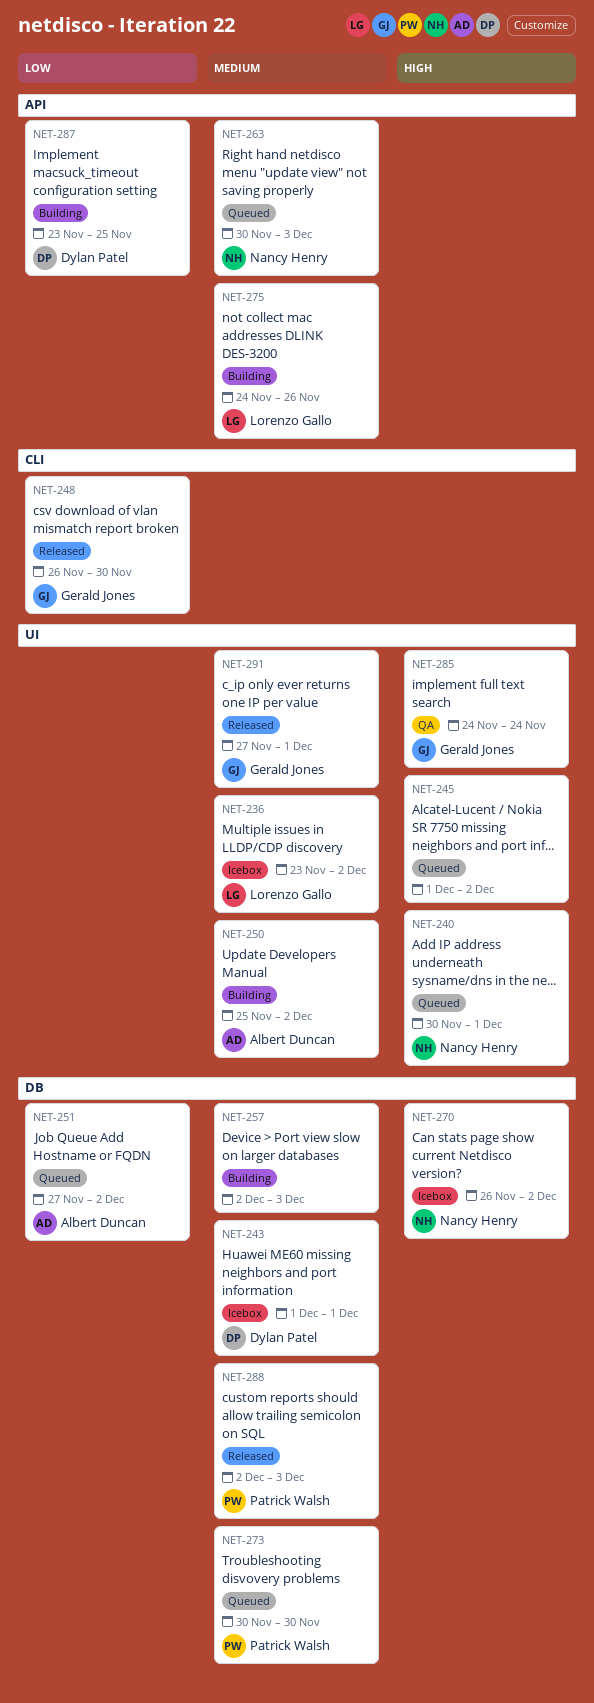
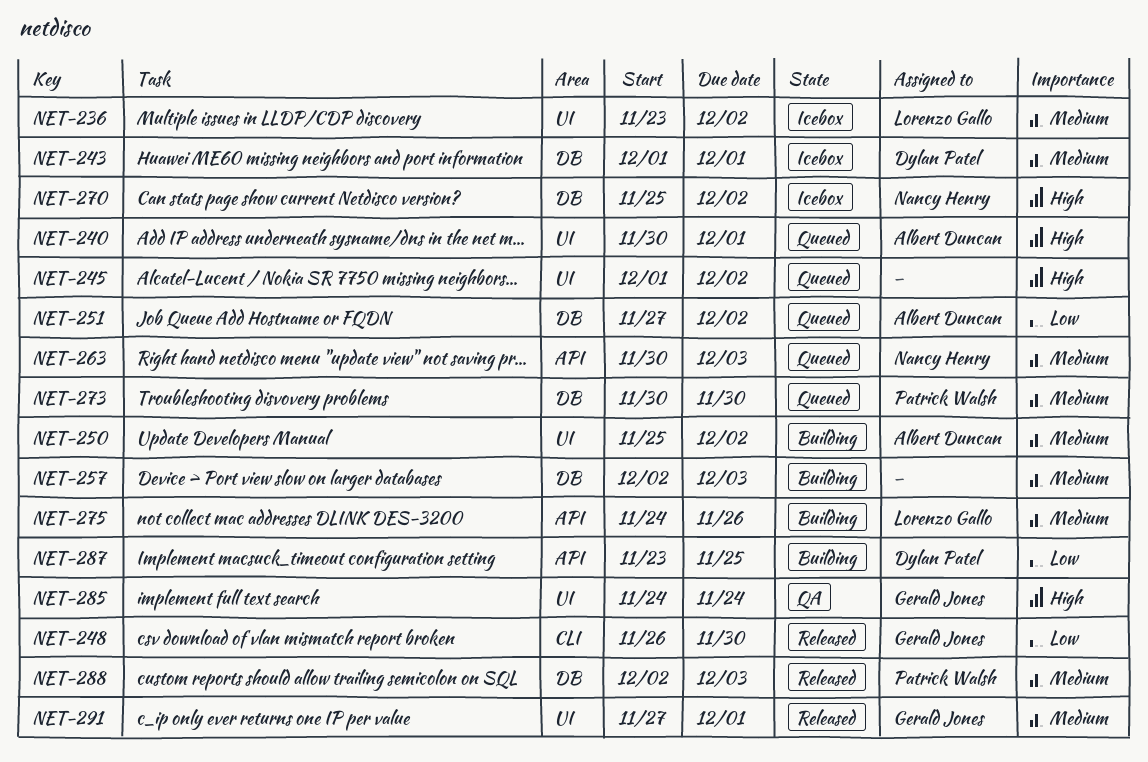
NET-240, owner: Nancy Henry -> Albert Duncan
NET-270, start: Nov 26 -> Nov 25

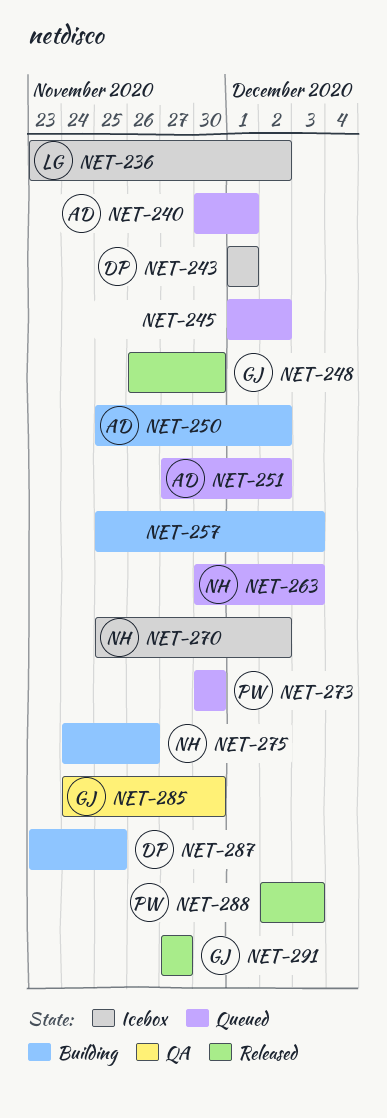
NET-257, start: Dec 2 -> Nov 25
NET-275, owner: Lorenzo Gallo -> Nancy Henry
NET-285, due: Nov 24 -> Nov 30
NET-291, due: Dec 1 -> Nov 27

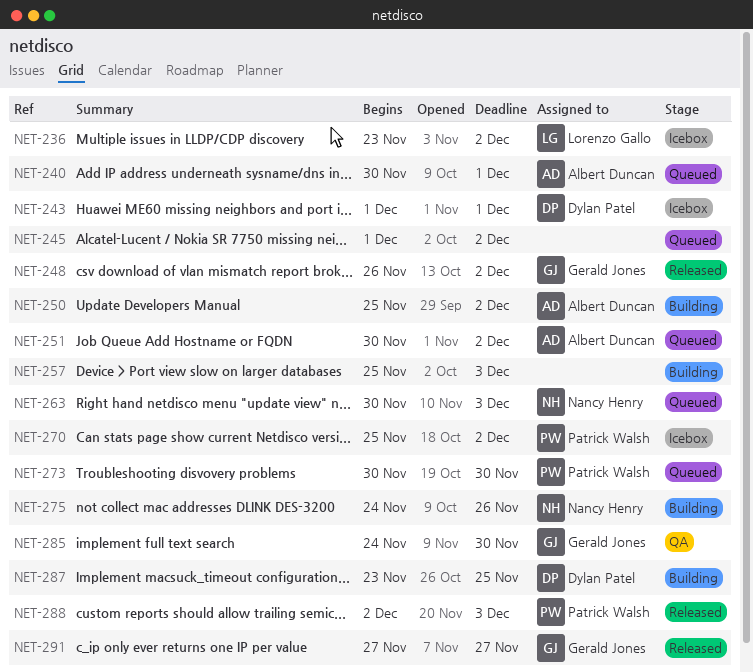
NET-248, due: Nov 30 -> Dec 2
NET-251, start: Nov 27 -> Nov 30
NET-270, owner: Nancy Henry -> Patrick Walsh

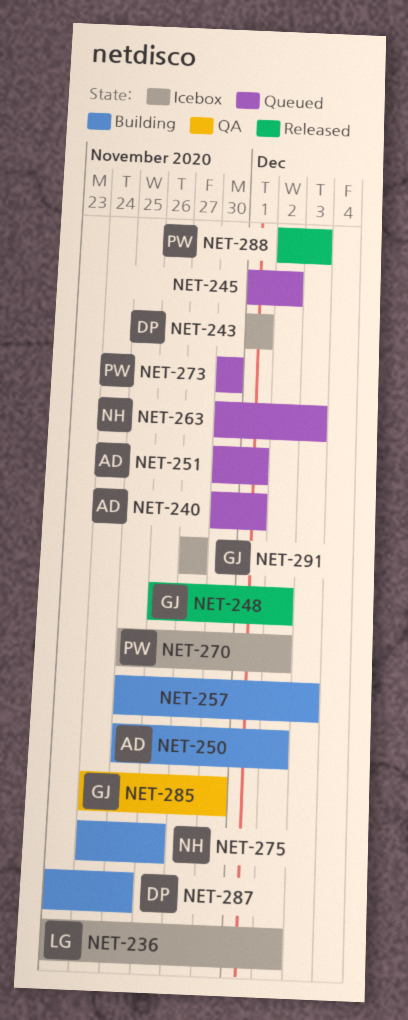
NET-251, due: Dec 2 -> Dec 1
NET-291, status: Released -> Icebox

